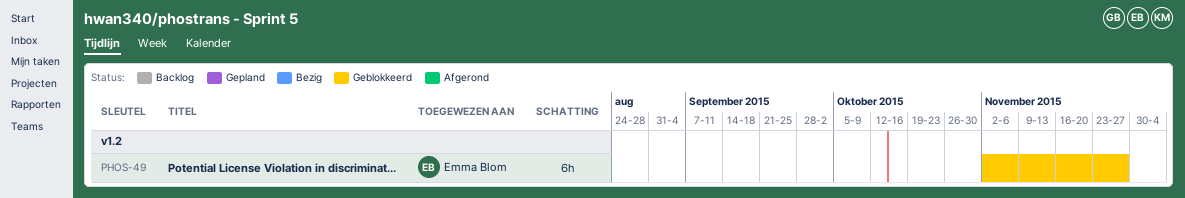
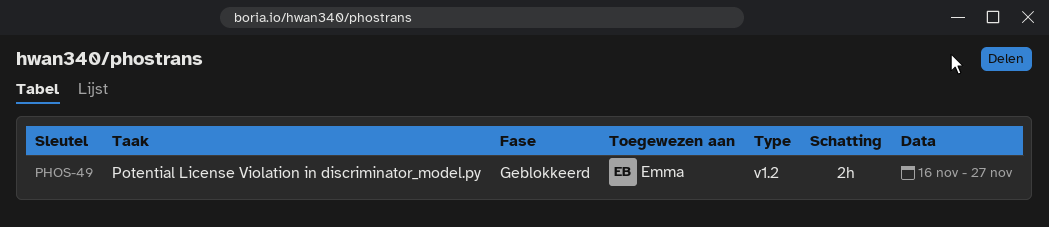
PHOS-49, estimate: 6h -> 2h
PHOS-49, start: Nov 2 -> Nov 16

